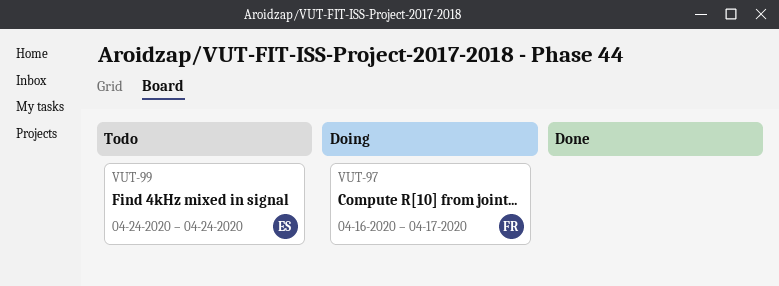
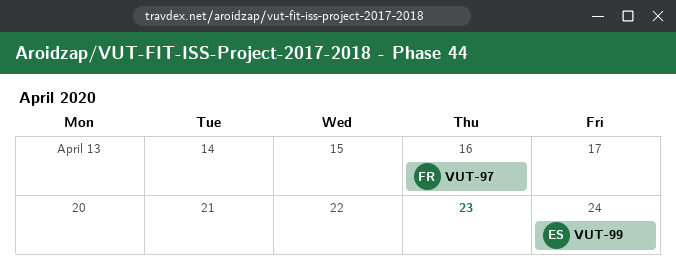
VUT-97, due: Apr 17 -> Apr 16

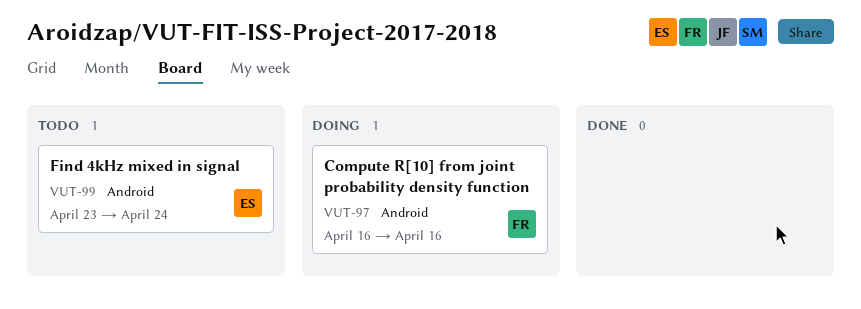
VUT-99, start: Apr 24 -> Apr 23

